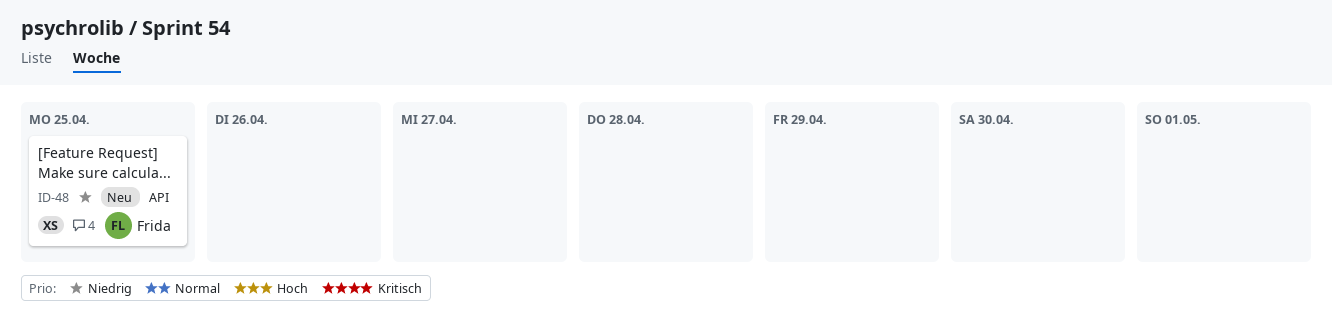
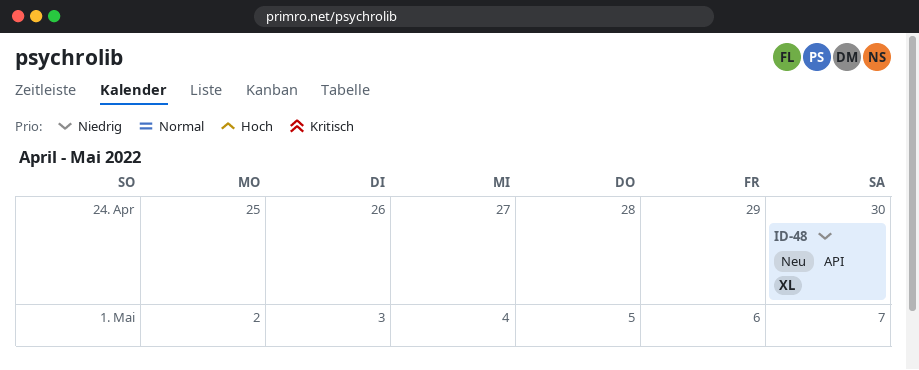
ID-48, estimate: XS -> XL
ID-48, due: Apr 25 -> Apr 30

